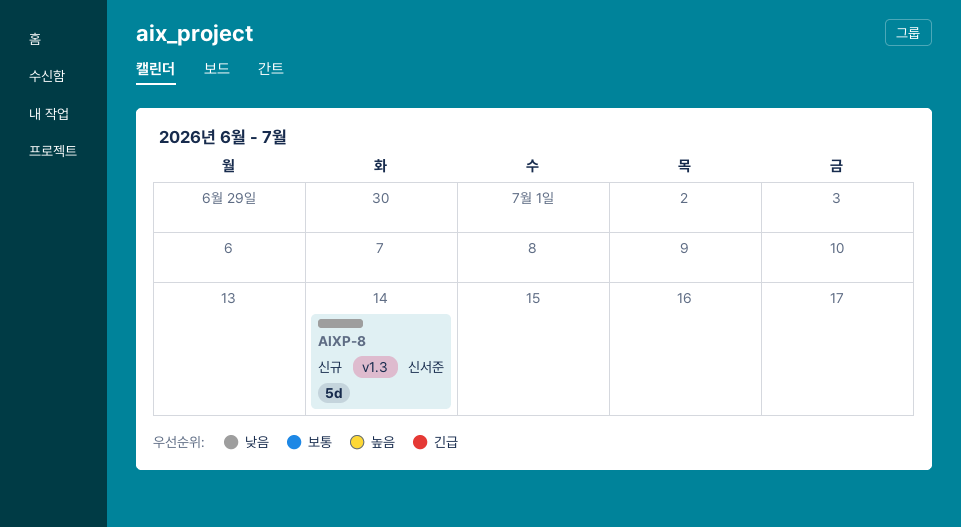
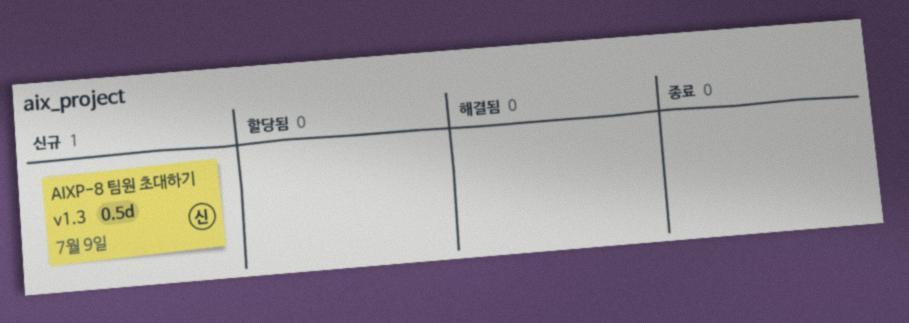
AIXP-8, estimate: 5d -> 0.5d
AIXP-8, due: Jul 14 -> Jul 9

